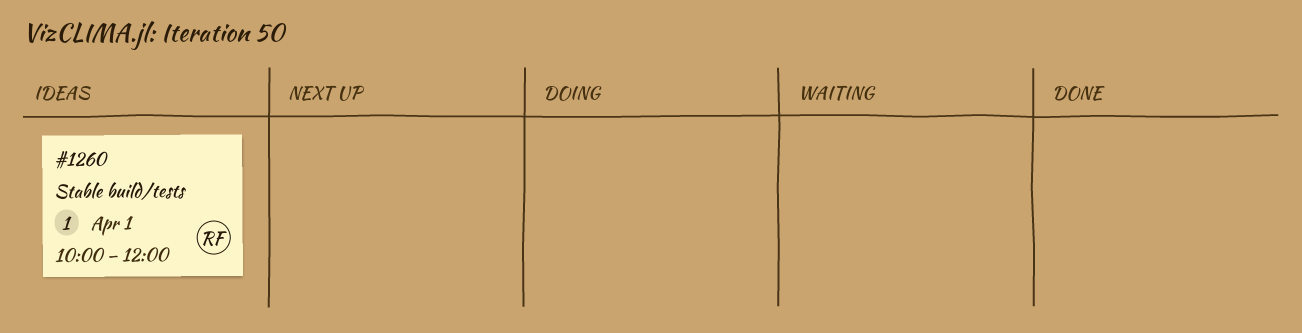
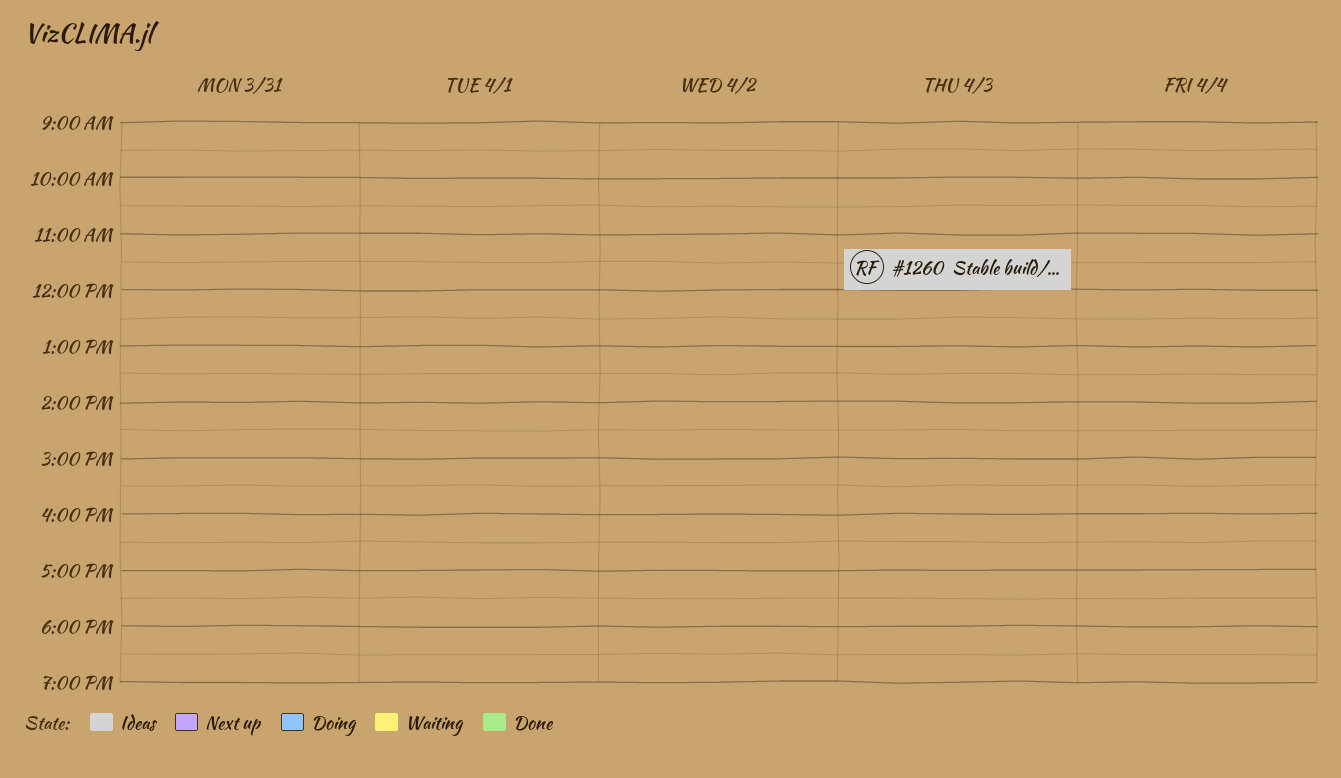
#1260, day: Apr 1 -> Apr 3
#1260, begins: 10:00 -> 11:15

